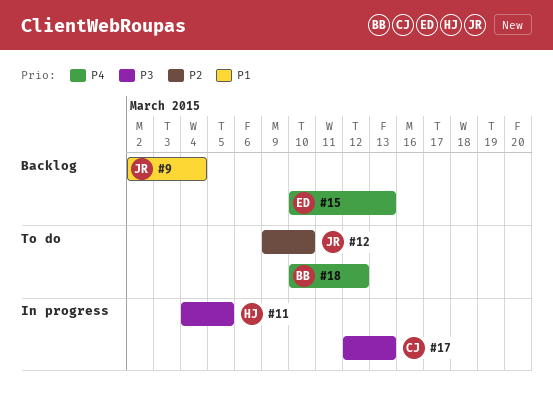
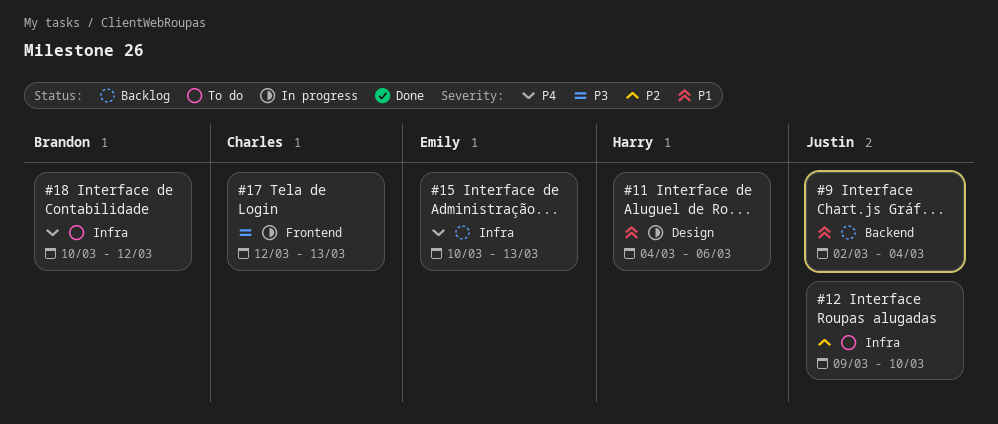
#11, priority: P3 -> P1
#11, due: Mar 5 -> Mar 6

